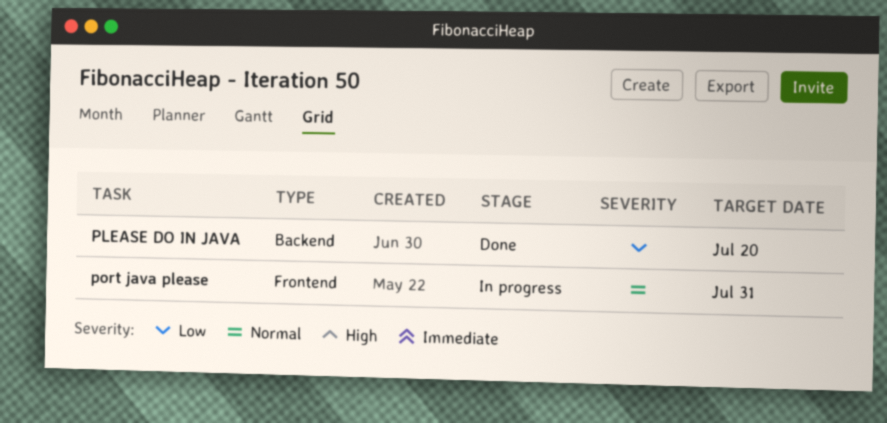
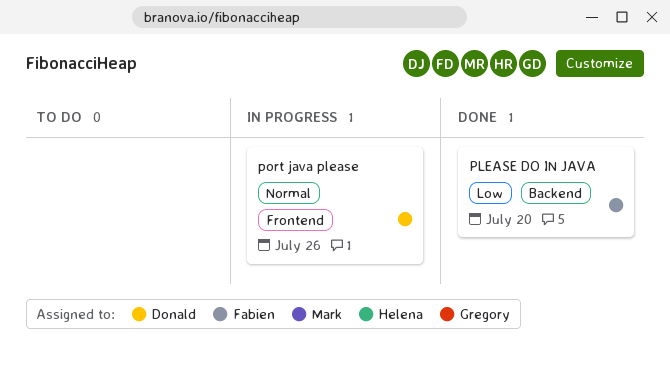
port java please, due: Jul 31 -> Jul 26

